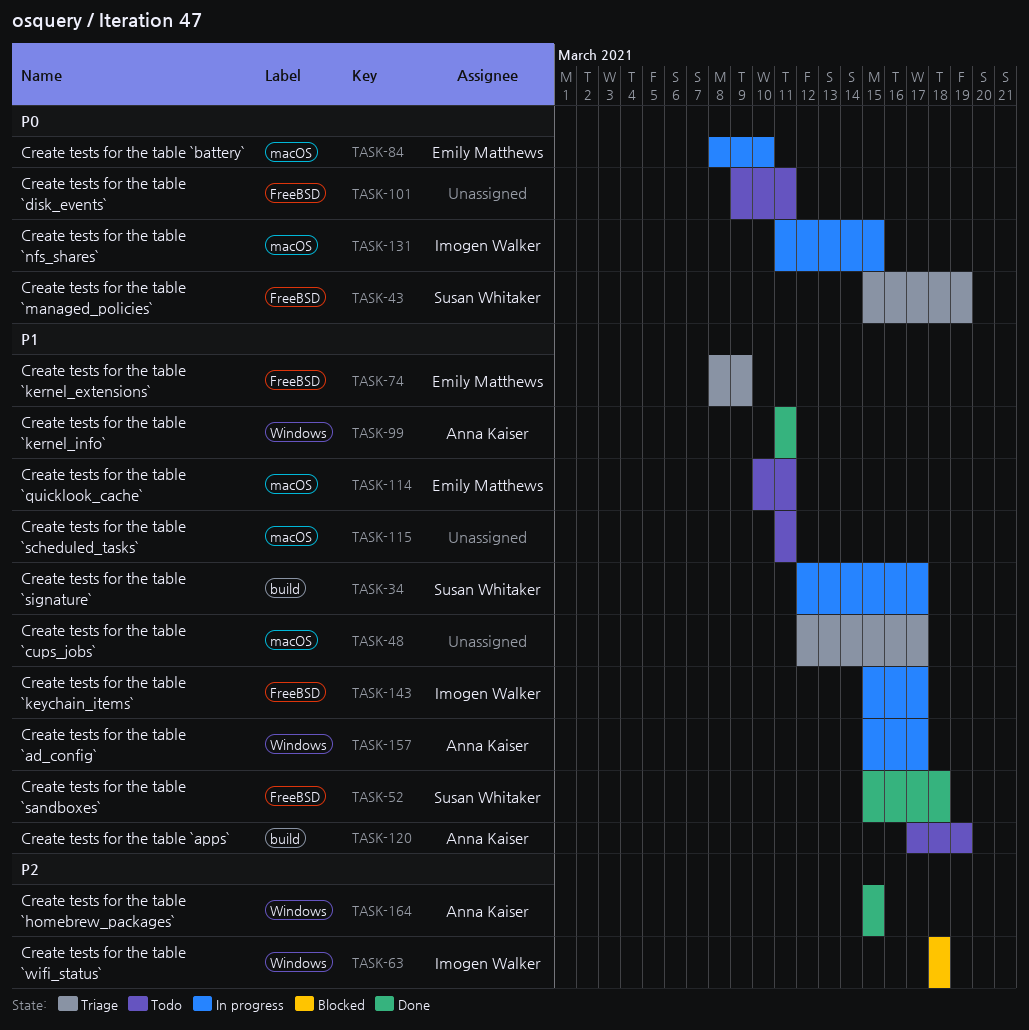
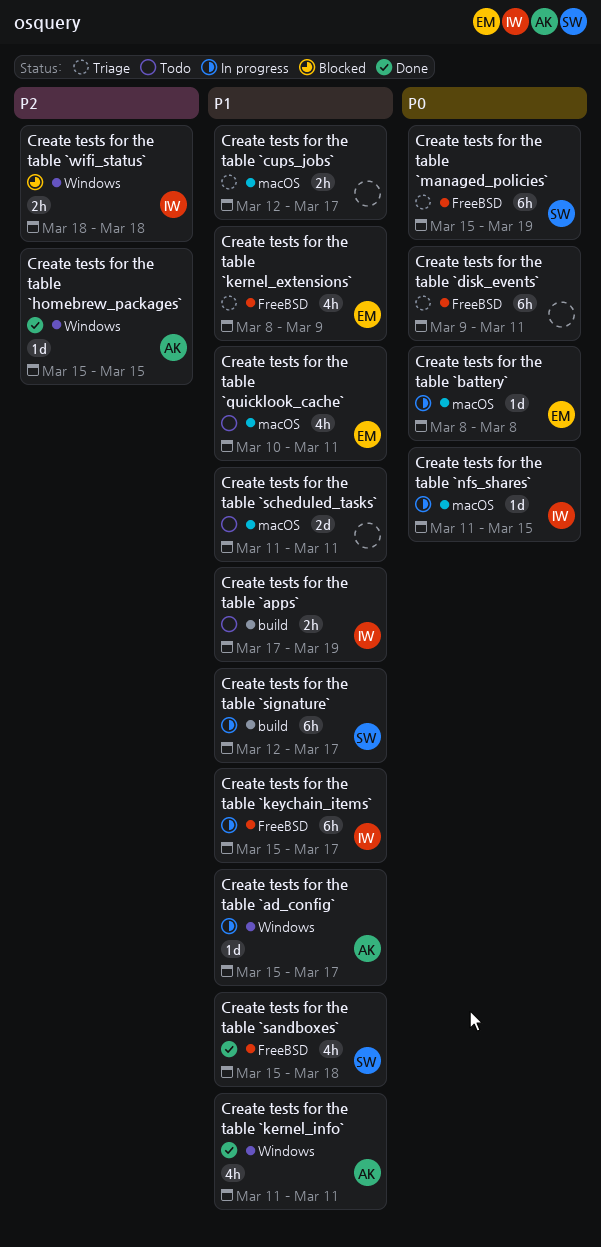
Create tests for the table `apps`, owner: Anna Kaiser -> Imogen Walker
Create tests for the table `battery`, due: Mar 10 -> Mar 8
Create tests for the table `disk_events`, status: Todo -> Triage

